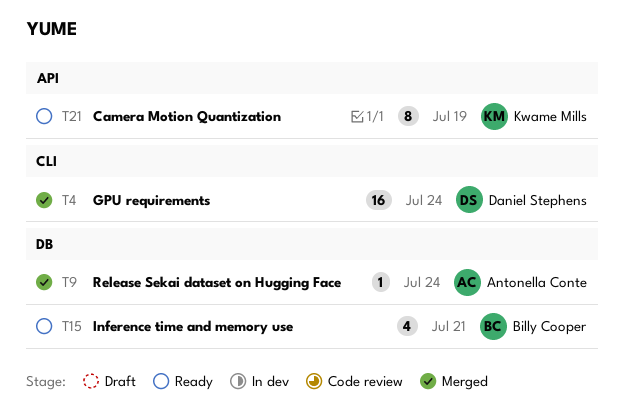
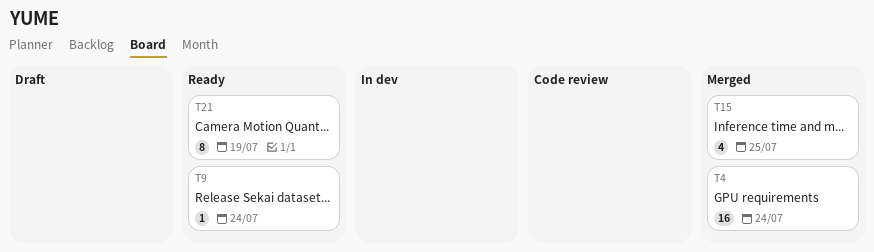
T9, status: Merged -> Ready
T15, status: Ready -> Merged
T15, due: Jul 21 -> Jul 25

